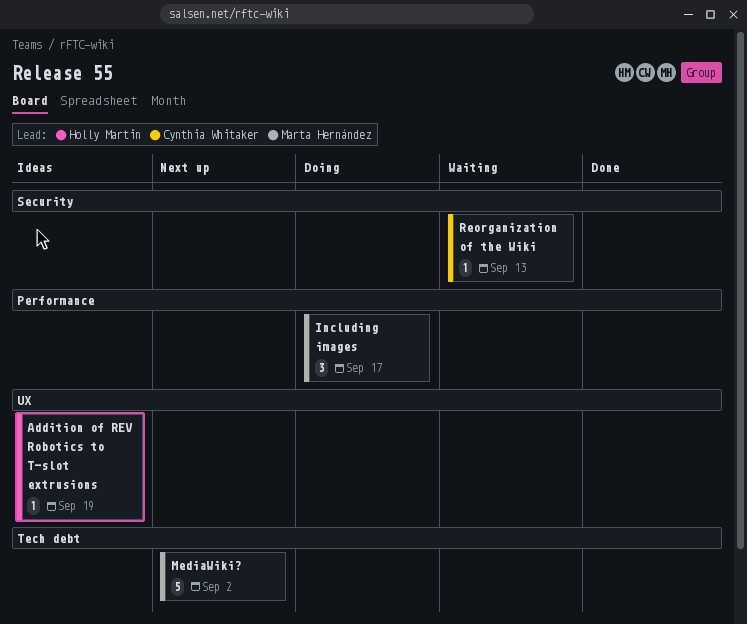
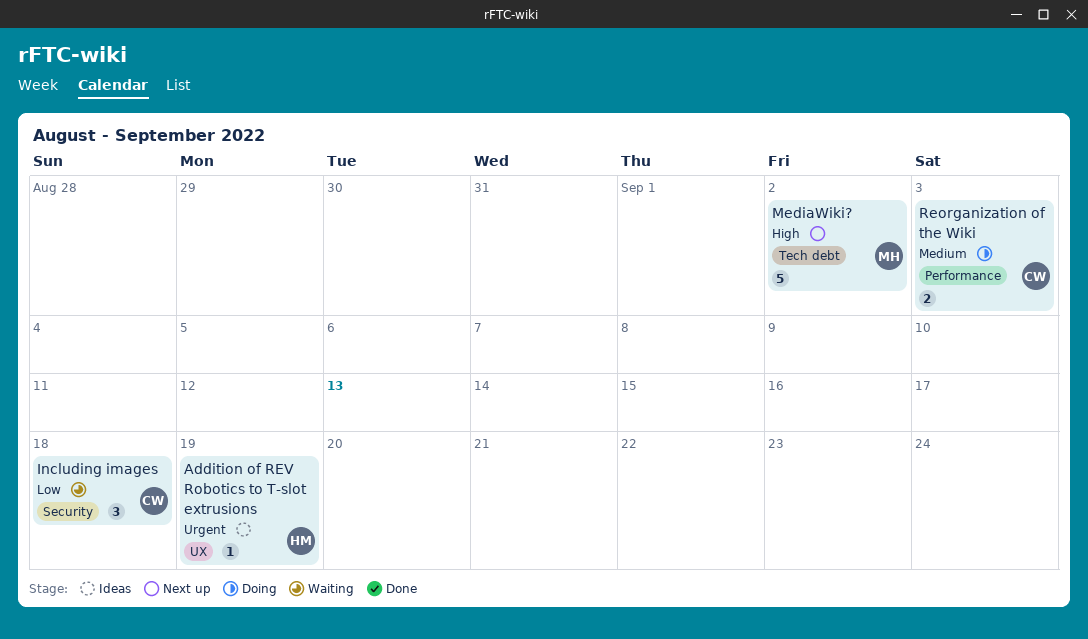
Including images, status: Doing -> Waiting
Including images, owner: Marta Hernández -> Cynthia Whitaker
Including images, label: Performance -> Security
Including images, due: Sep 17 -> Sep 18
Reorganization of the Wiki, status: Waiting -> Doing
Reorganization of the Wiki, label: Security -> Performance
Reorganization of the Wiki, estimate: 1 -> 2
Reorganization of the Wiki, due: Sep 13 -> Sep 3

